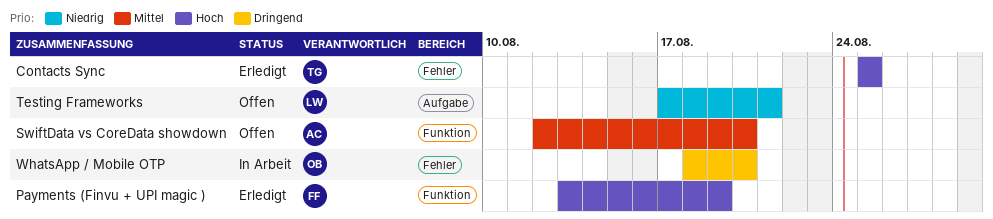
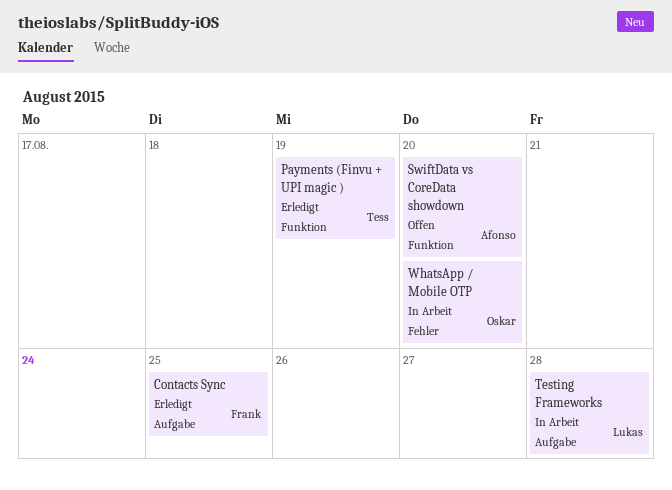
Contacts Sync, owner: Tess -> Frank
Contacts Sync, label: Fehler -> Aufgabe
Payments (Finvu + UPI magic ), owner: Frank -> Tess
Testing Frameworks, status: Offen -> In Arbeit
Testing Frameworks, due: Aug 21 -> Aug 28

